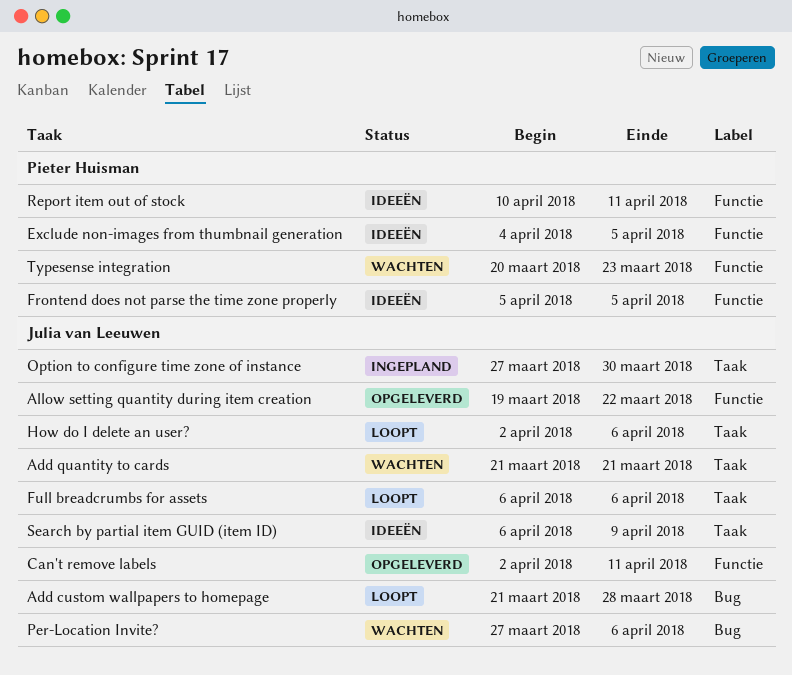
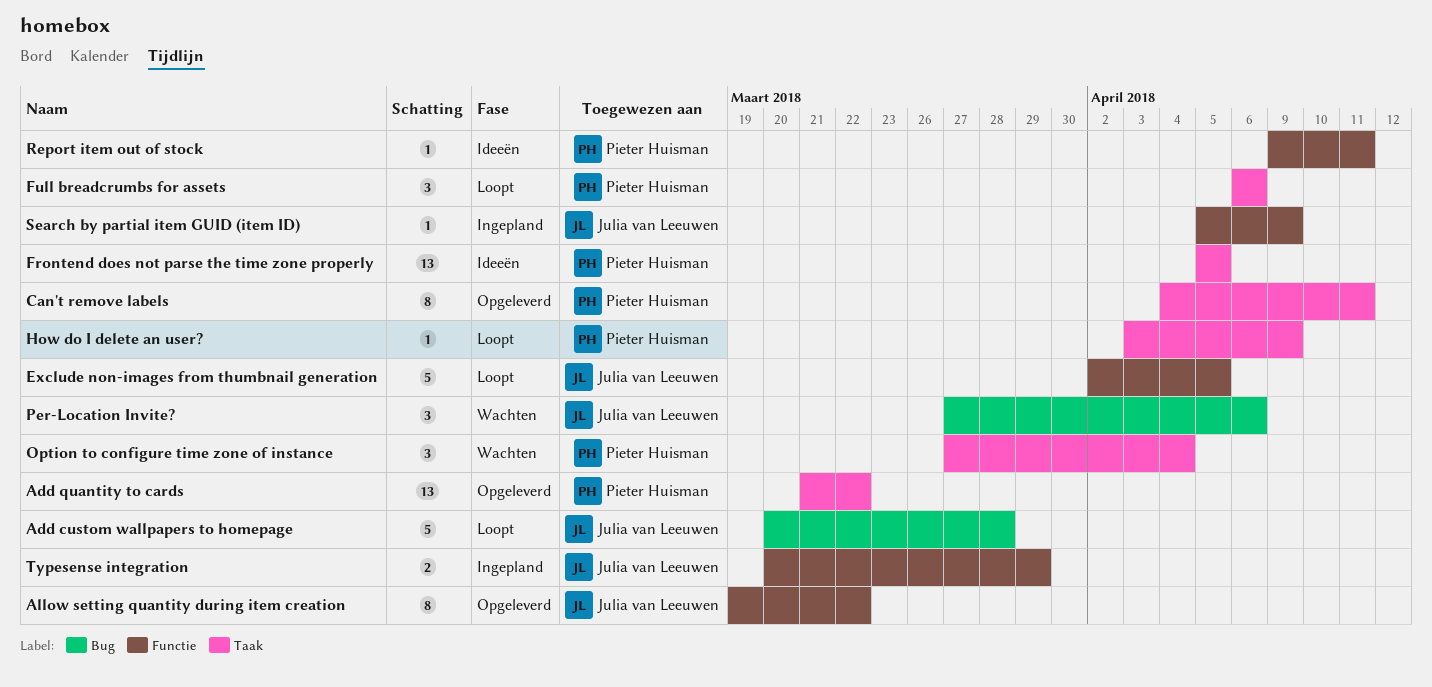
Add custom wallpapers to homepage, start: Mar 21 -> Mar 20
Add quantity to cards, status: Wachten -> Opgeleverd
Add quantity to cards, owner: Julia van Leeuwen -> Pieter Huisman
Add quantity to cards, due: Mar 21 -> Mar 22
Can't remove labels, owner: Julia van Leeuwen -> Pieter Huisman
Can't remove labels, label: Functie -> Taak
Can't remove labels, start: Apr 2 -> Apr 4
Exclude non-images from thumbnail generation, status: Ideeën -> Loopt
Exclude non-images from thumbnail generation, owner: Pieter Huisman -> Julia van Leeuwen
Exclude non-images from thumbnail generation, start: Apr 4 -> Apr 2
Frontend does not parse the time zone properly, label: Functie -> Taak
Full breadcrumbs for assets, owner: Julia van Leeuwen -> Pieter Huisman
How do I delete an user?, owner: Julia van Leeuwen -> Pieter Huisman
How do I delete an user?, start: Apr 2 -> Apr 3
How do I delete an user?, due: Apr 6 -> Apr 9
Option to configure time zone of instance, status: Ingepland -> Wachten
Option to configure time zone of instance, owner: Julia van Leeuwen -> Pieter Huisman
Option to configure time zone of instance, due: Mar 30 -> Apr 4
Report item out of stock, start: Apr 10 -> Apr 9
Search by partial item GUID (item ID), status: Ideeën -> Ingepland
Search by partial item GUID (item ID), label: Taak -> Functie
Search by partial item GUID (item ID), start: Apr 6 -> Apr 5
Typesense integration, status: Wachten -> Ingepland
Typesense integration, owner: Pieter Huisman -> Julia van Leeuwen
Typesense integration, due: Mar 23 -> Mar 29

